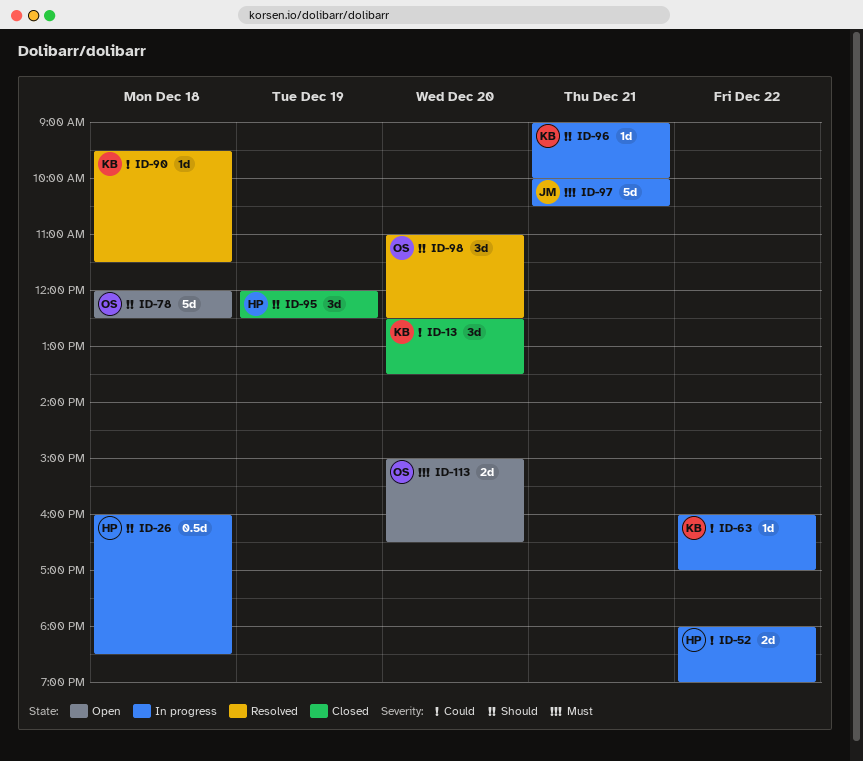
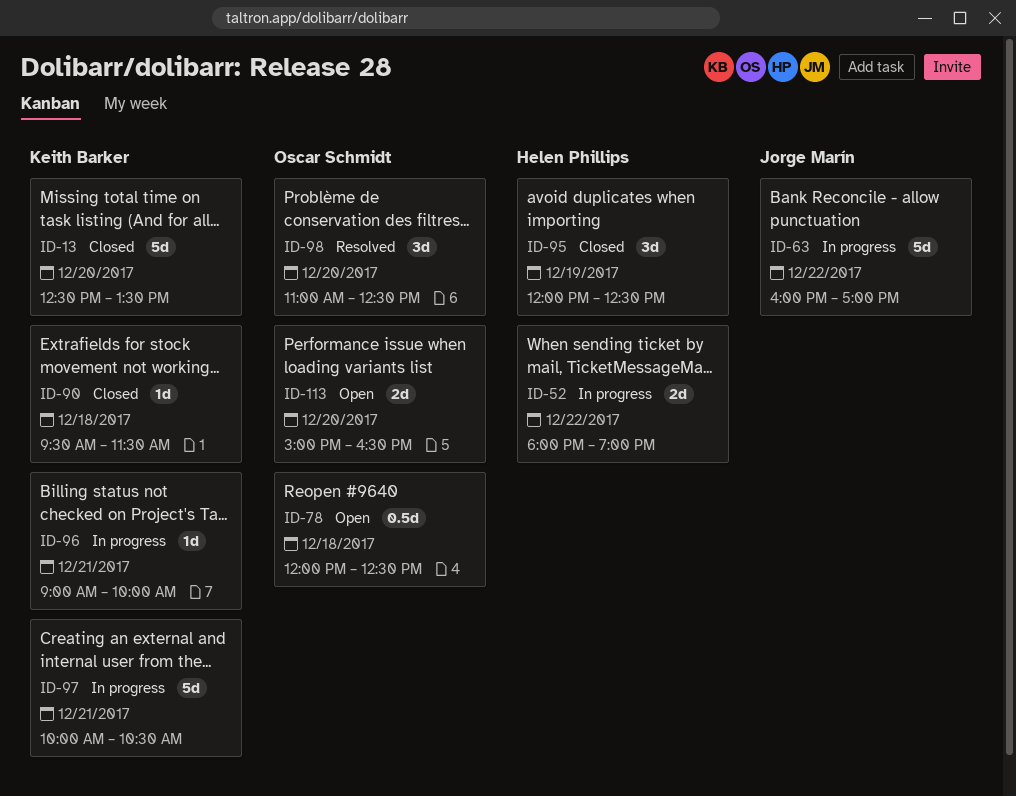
ID-13, estimate: 3d -> 5d
ID-26: present -> none
ID-63, owner: Keith Barker -> Jorge Marín
ID-63, estimate: 1d -> 5d
ID-78, estimate: 5d -> 0.5d
ID-90, status: Resolved -> Closed
ID-97, owner: Jorge Marín -> Keith Barker

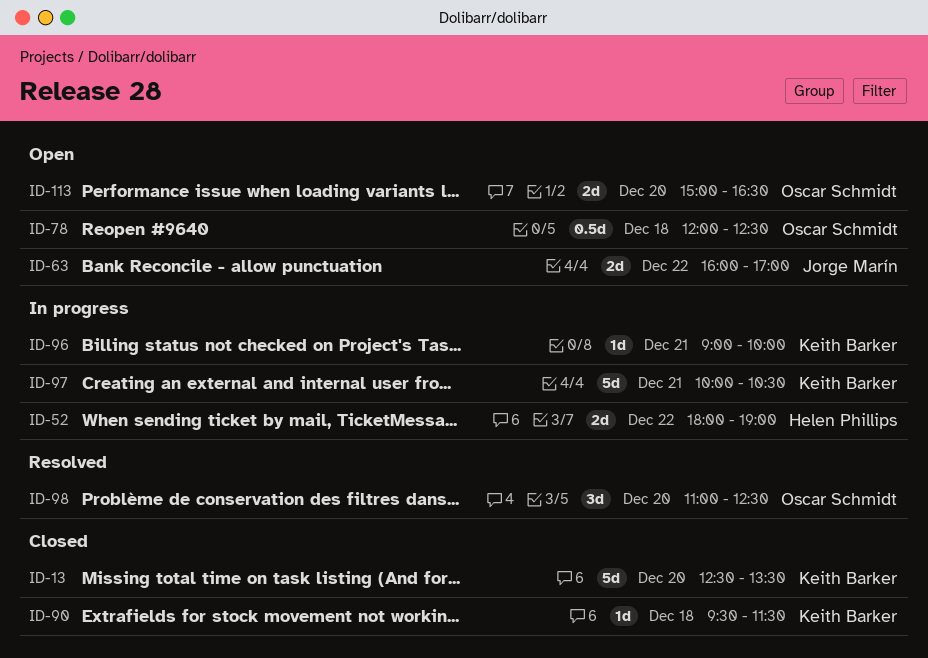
ID-63, status: In progress -> Open
ID-63, estimate: 5d -> 2d
ID-95: present -> none

